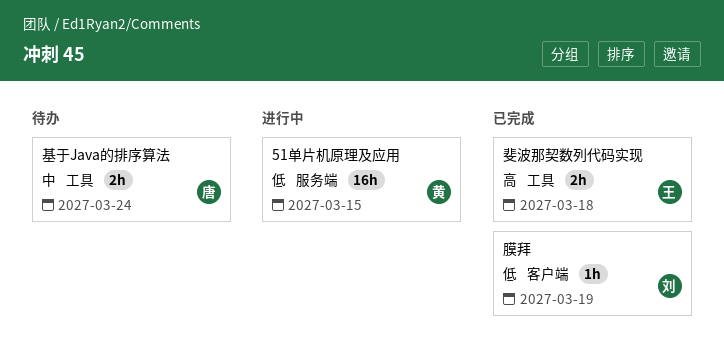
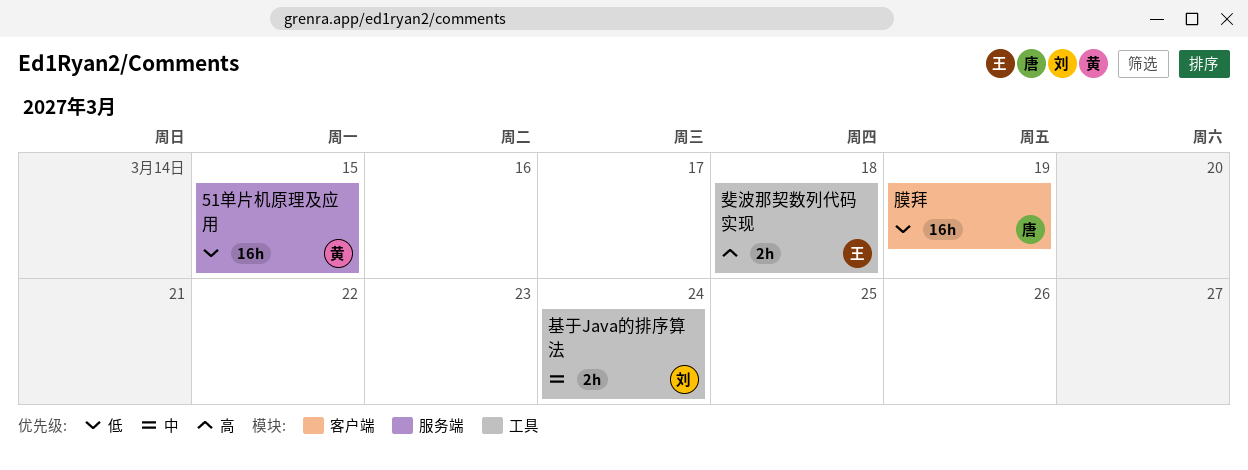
基于Java的排序算法, owner: 唐 -> 刘
膜拜, owner: 刘 -> 唐
膜拜, estimate: 1h -> 16h

